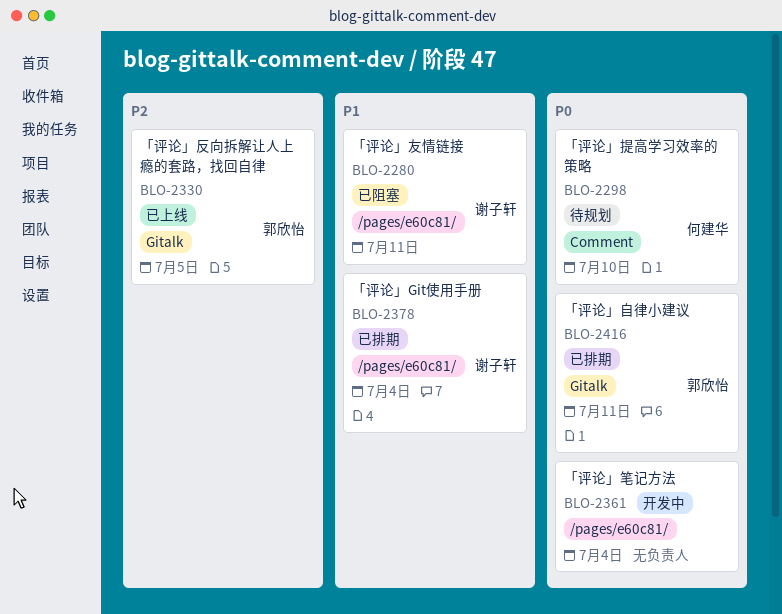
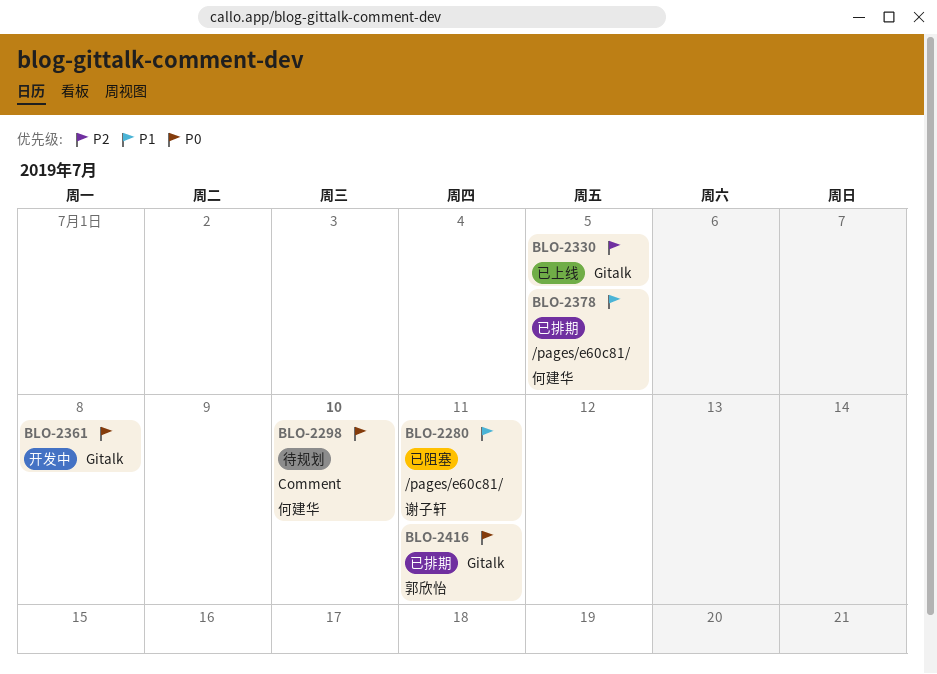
BLO-2330, owner: 郭欣怡 -> none
BLO-2361, label: /pages/e60c81/ -> Gitalk
BLO-2361, due: Jul 4 -> Jul 8
BLO-2378, owner: 谢子轩 -> 何建华
BLO-2378, due: Jul 4 -> Jul 5

